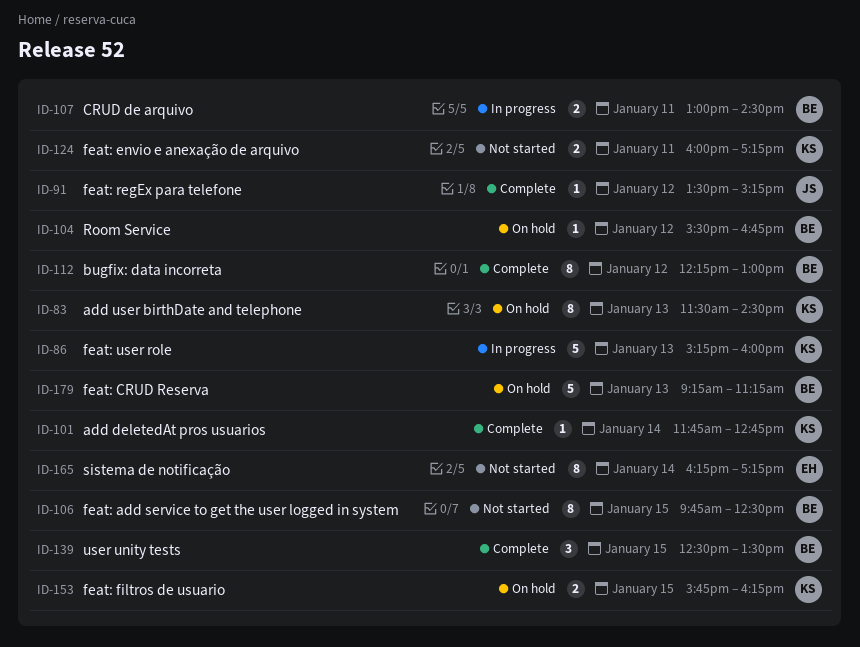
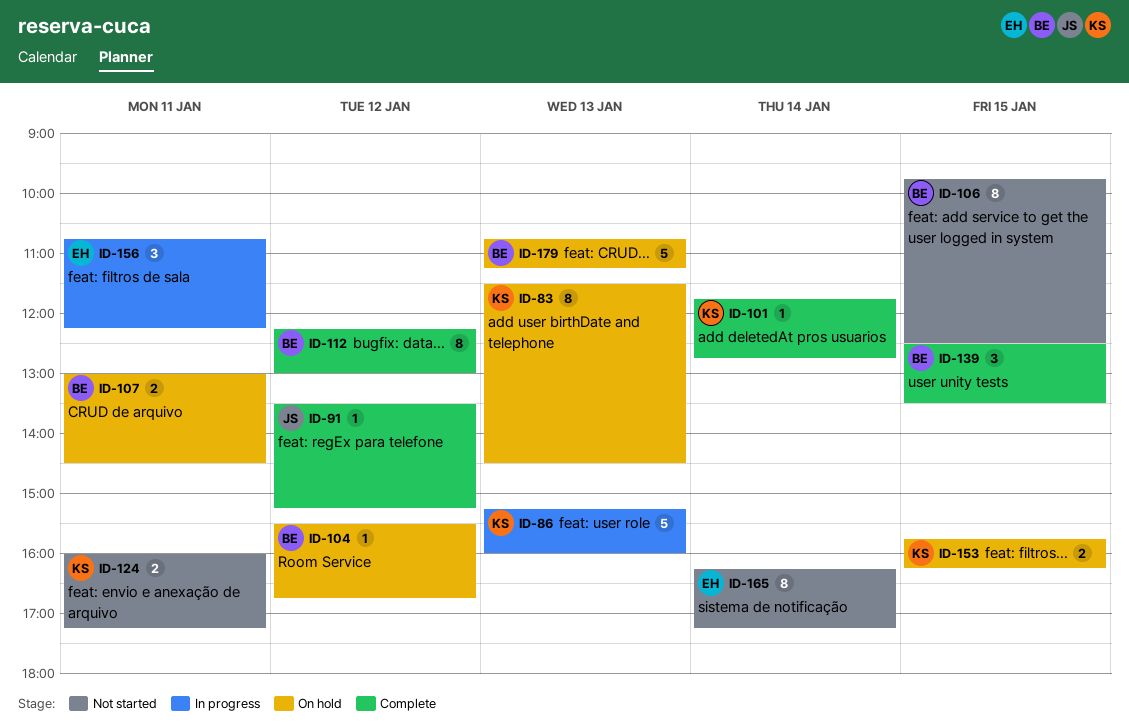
ID-107, status: In progress -> On hold
ID-156: none -> present
ID-179, begins: 09:15 -> 10:45

